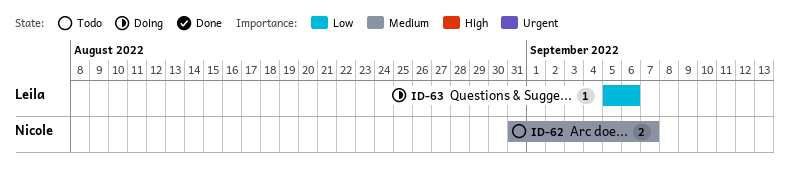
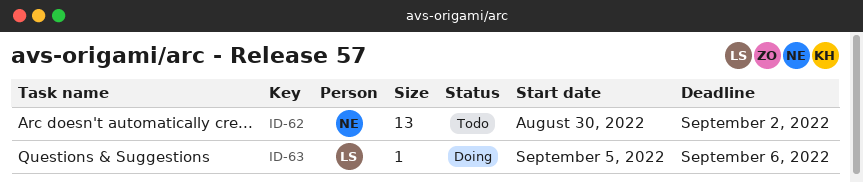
ID-62, estimate: 2 -> 13
ID-62, start: Aug 31 -> Aug 30
ID-62, due: Sep 7 -> Sep 2

